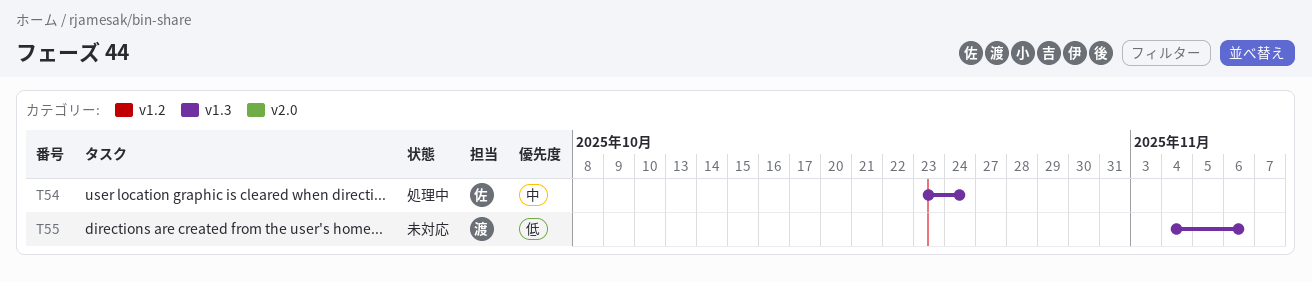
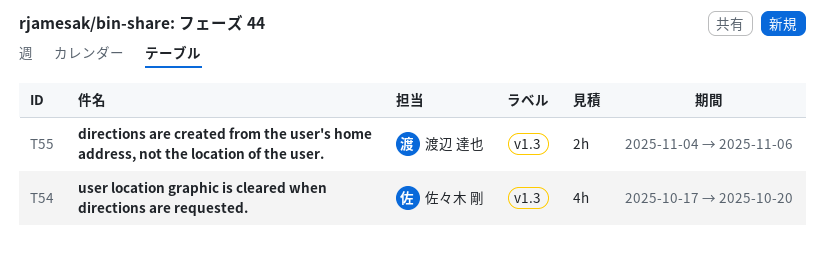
T54, start: Oct 23 -> Oct 17
T54, due: Oct 24 -> Oct 20

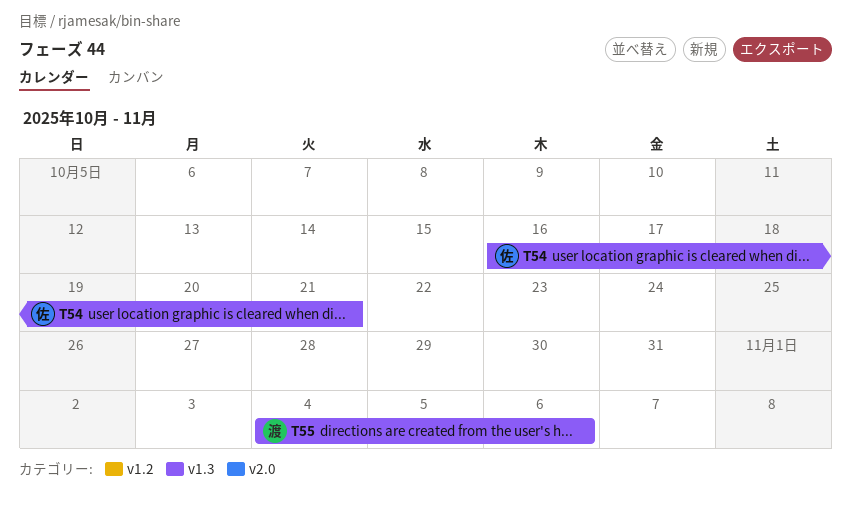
T54, start: Oct 17 -> Oct 16
T54, due: Oct 20 -> Oct 21

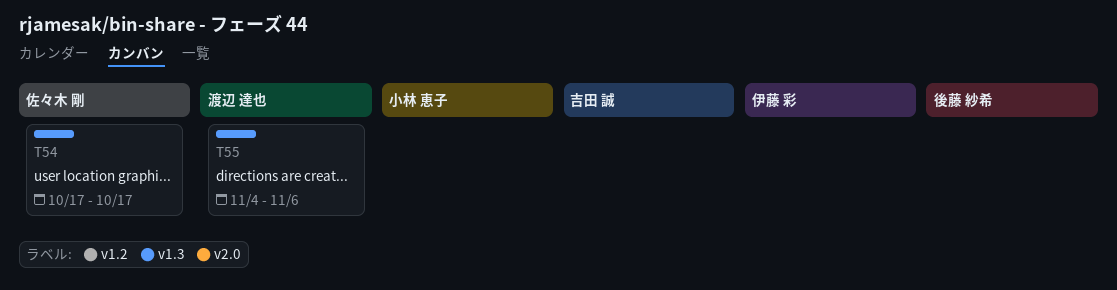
T54, start: Oct 16 -> Oct 17
T54, due: Oct 21 -> Oct 17

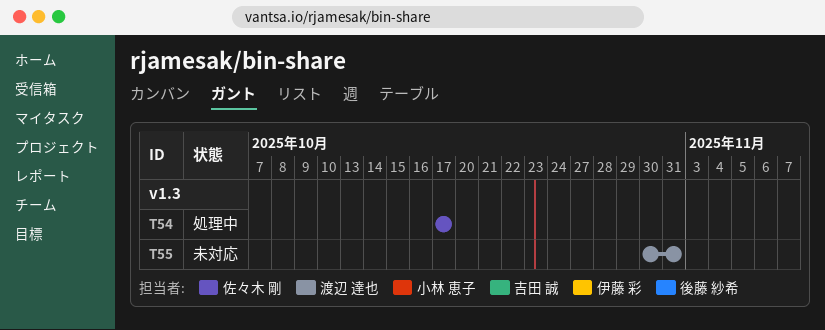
T55, start: Nov 4 -> Oct 30
T55, due: Nov 6 -> Oct 31

